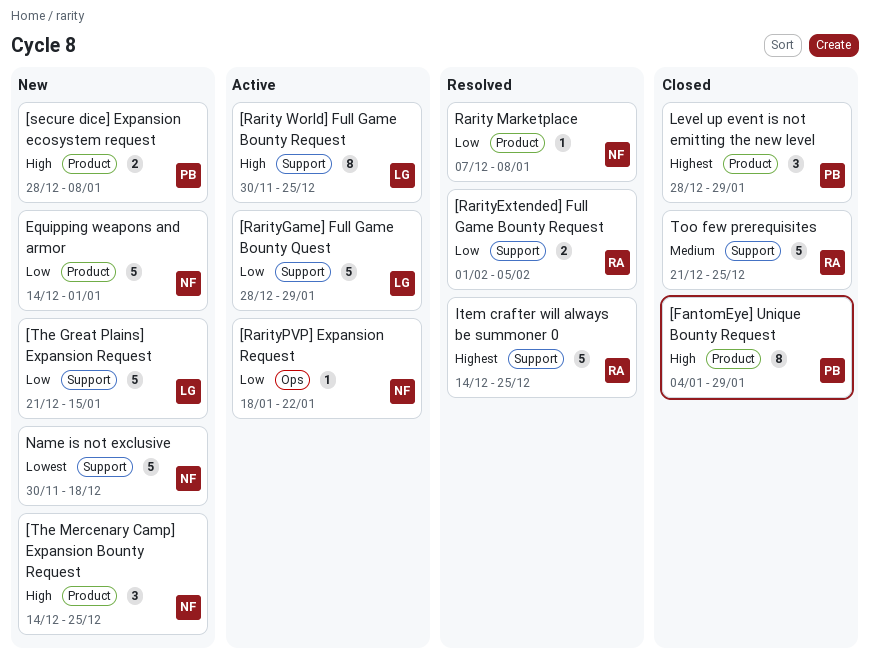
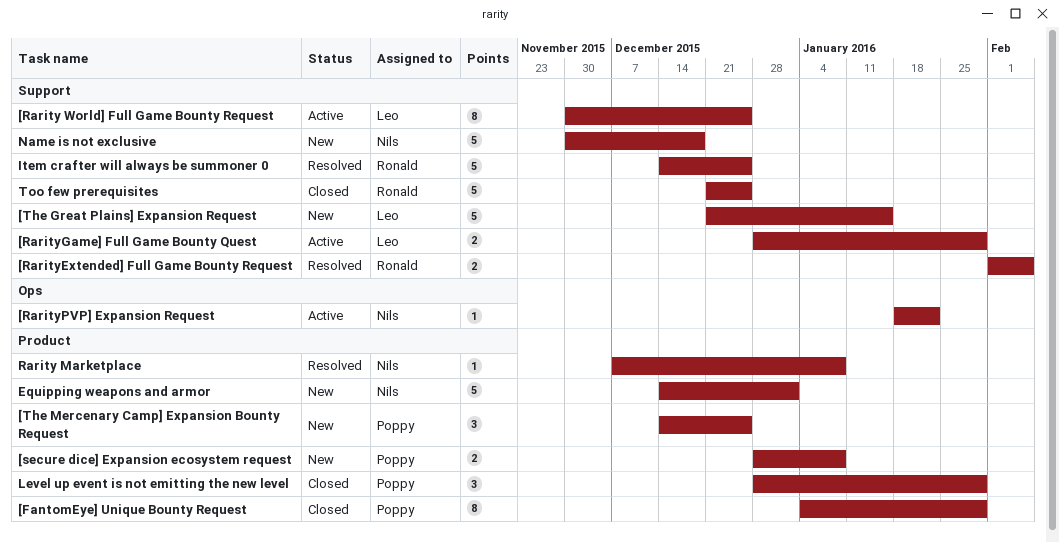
[RarityGame] Full Game Bounty Quest, estimate: 5 -> 2
[The Mercenary Camp] Expansion Bounty Request, owner: Nils -> Poppy

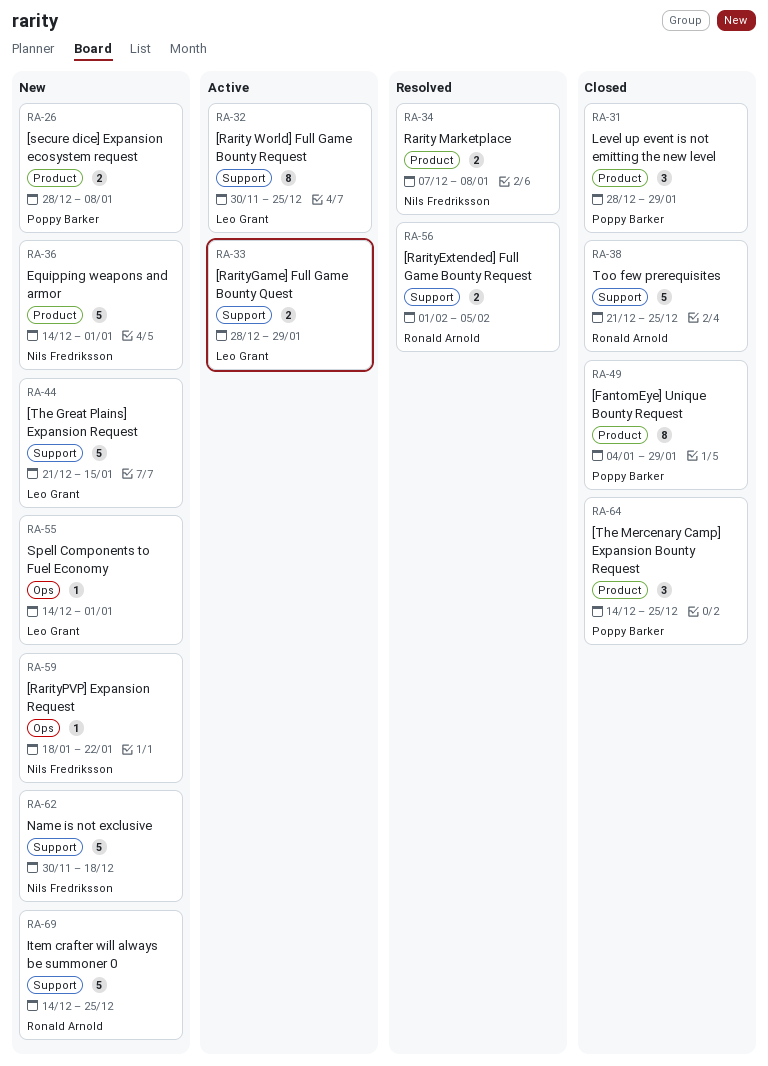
[RarityPVP] Expansion Request, status: Active -> New
[The Mercenary Camp] Expansion Bounty Request, status: New -> Closed
Item crafter will always be summoner 0, status: Resolved -> New
Rarity Marketplace, estimate: 1 -> 2
Spell Components to Fuel Economy: none -> present

